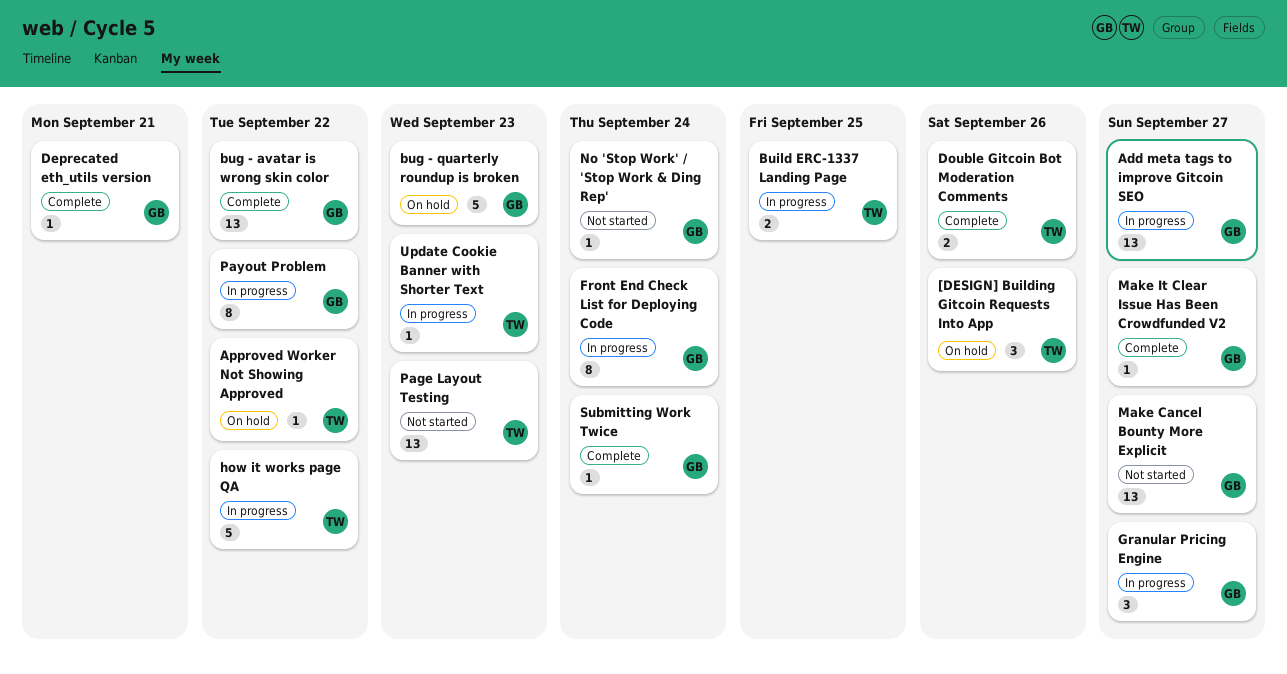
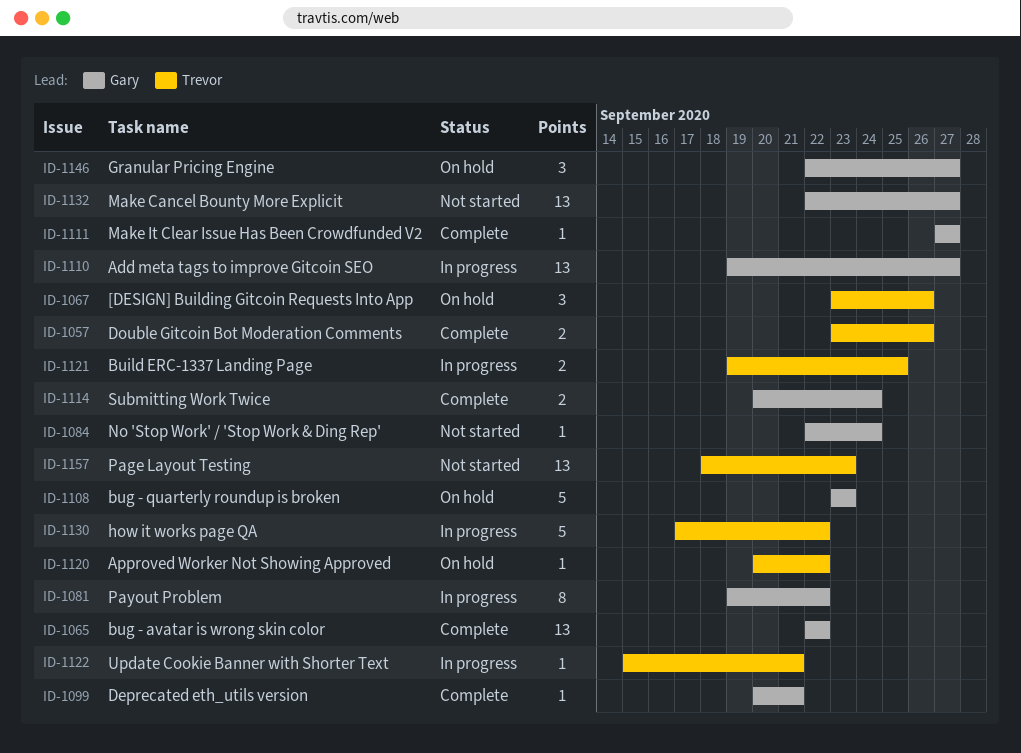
Front End Check List for Deploying Code: present -> none
Granular Pricing Engine, status: In progress -> On hold
Submitting Work Twice, estimate: 1 -> 2
Update Cookie Banner with Shorter Text, due: Sep 23 -> Sep 21

